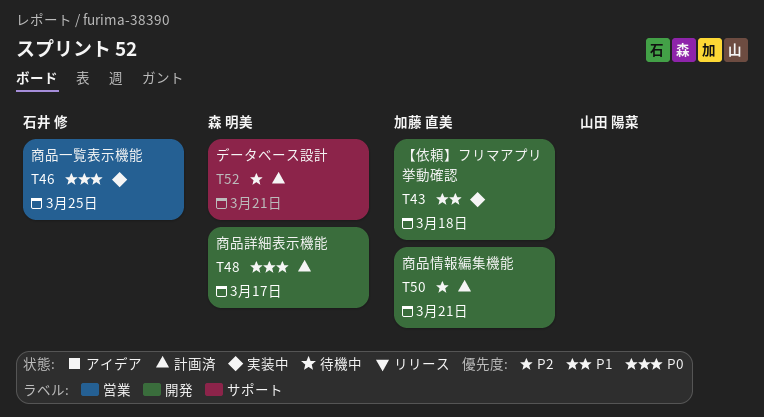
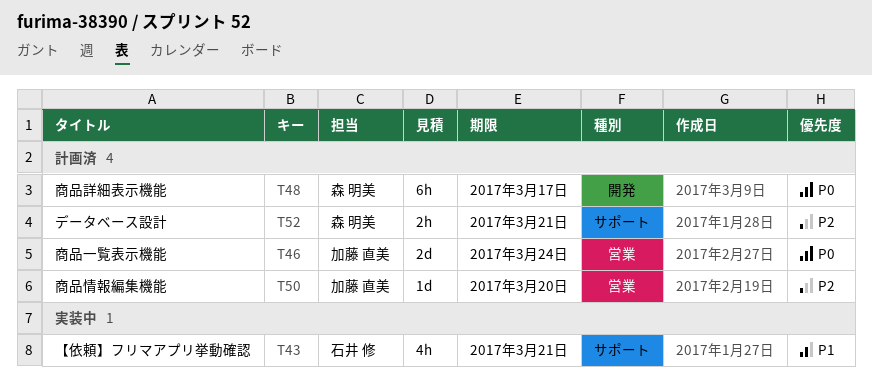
T43, owner: 加藤 直美 -> 石井 修
T43, label: 開発 -> サポート
T43, due: Mar 18 -> Mar 21
T46, status: 実装中 -> 計画済
T46, owner: 石井 修 -> 加藤 直美
T46, due: Mar 25 -> Mar 24
T50, label: 開発 -> 営業
T50, due: Mar 21 -> Mar 20

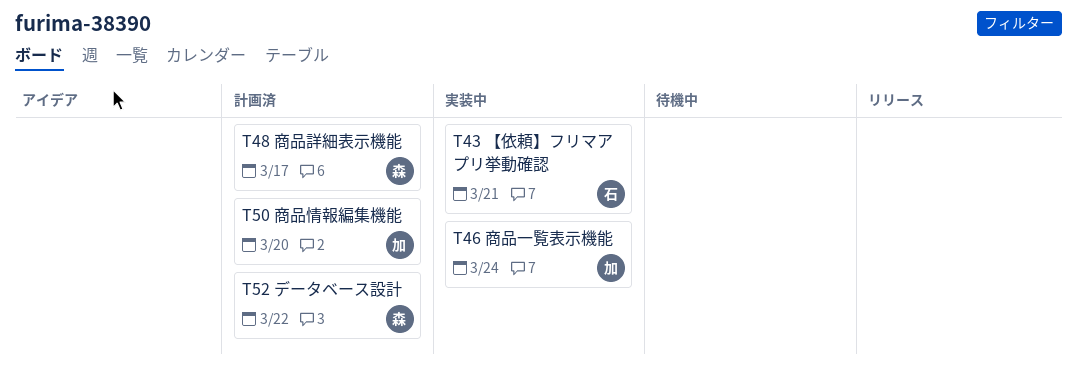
T46, status: 計画済 -> 実装中
T52, due: Mar 21 -> Mar 22

